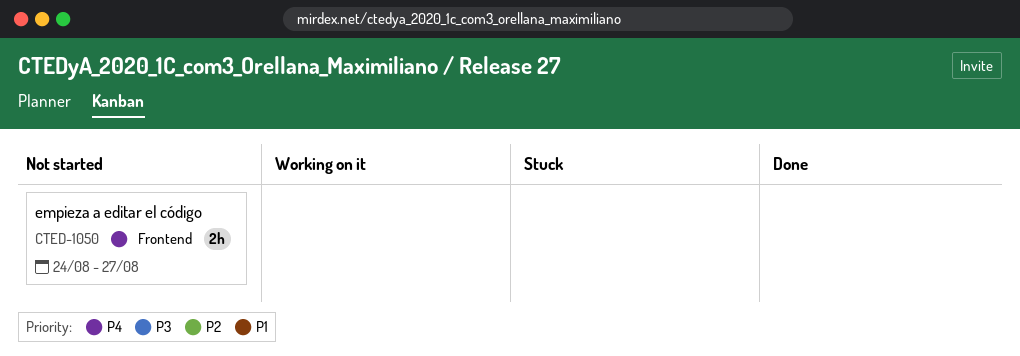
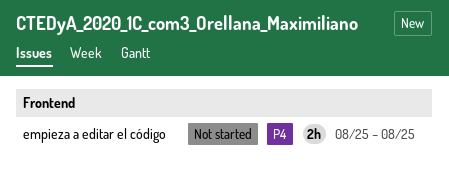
empieza a editar el código, start: Aug 24 -> Aug 25
empieza a editar el código, due: Aug 27 -> Aug 25

